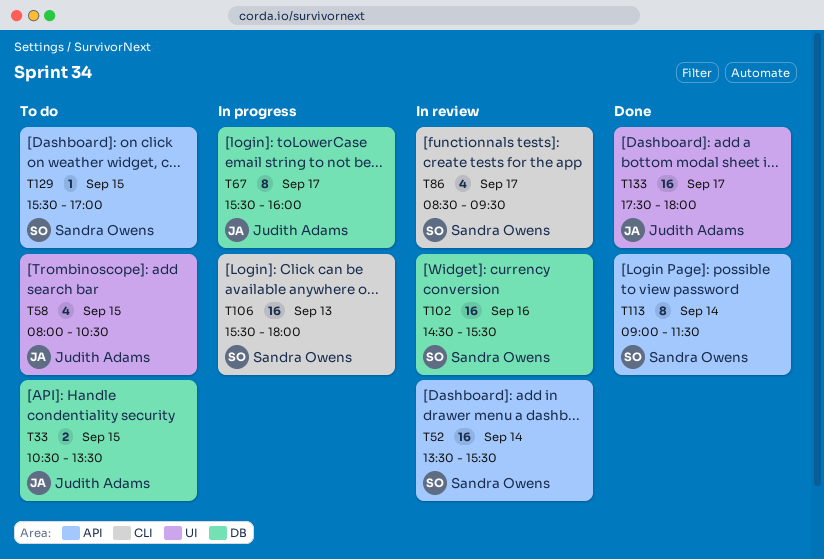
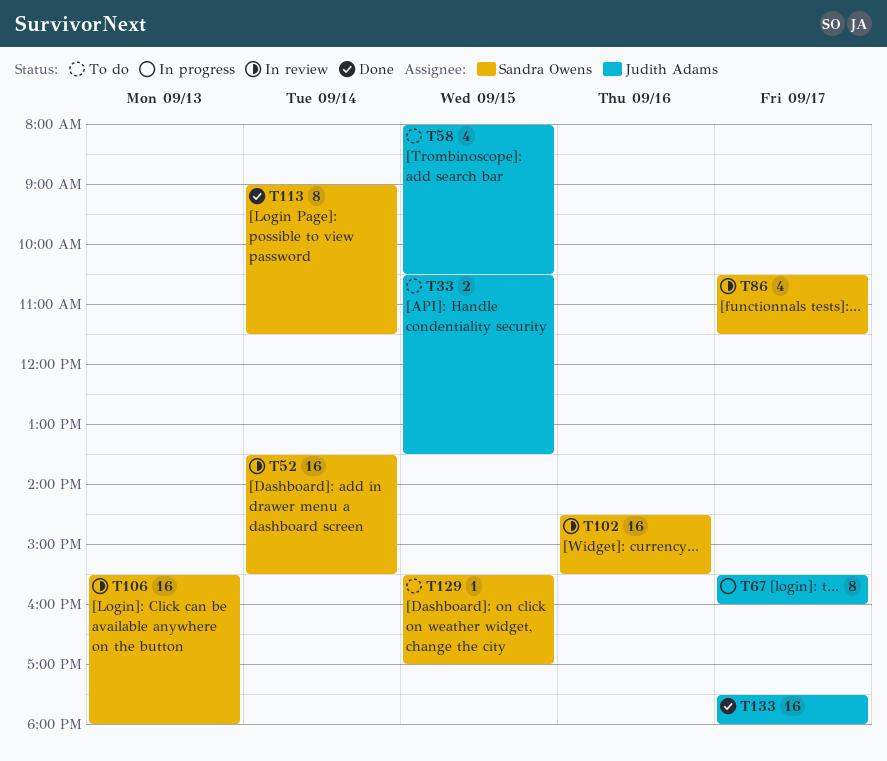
T86, begins: 08:30 -> 10:30
T86, ends: 09:30 -> 11:30
T106, status: In progress -> In review

